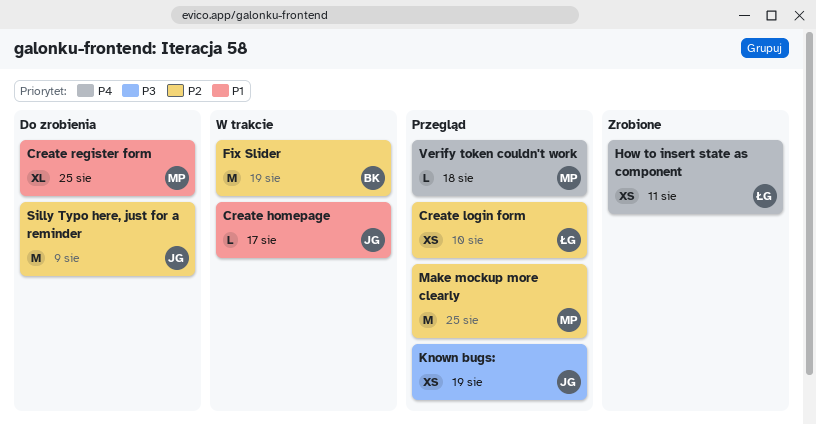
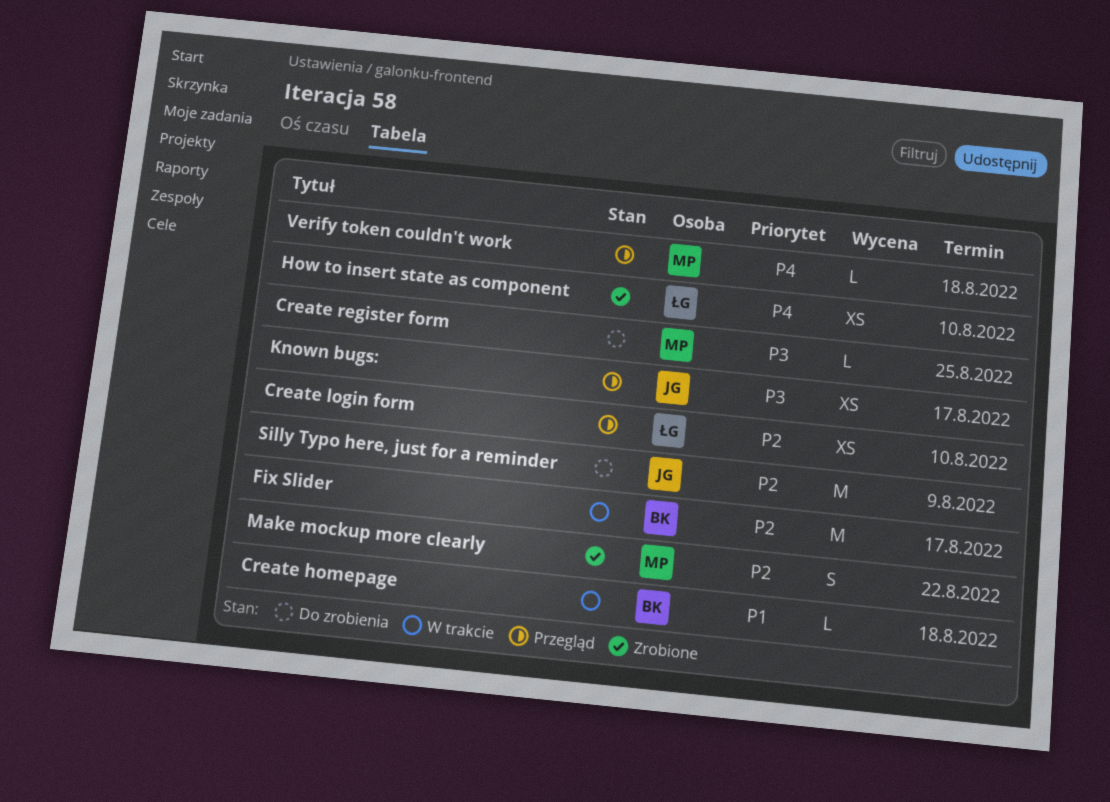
Create homepage, owner: JG -> BK
Create homepage, due: Aug 17 -> Aug 18
Create register form, priority: P1 -> P3
Create register form, estimate: XL -> L
Fix Slider, due: Aug 19 -> Aug 17
How to insert state as component, due: Aug 11 -> Aug 10
Known bugs:, due: Aug 19 -> Aug 17
Make mockup more clearly, status: Przegląd -> Zrobione
Make mockup more clearly, estimate: M -> S
Make mockup more clearly, due: Aug 25 -> Aug 22

